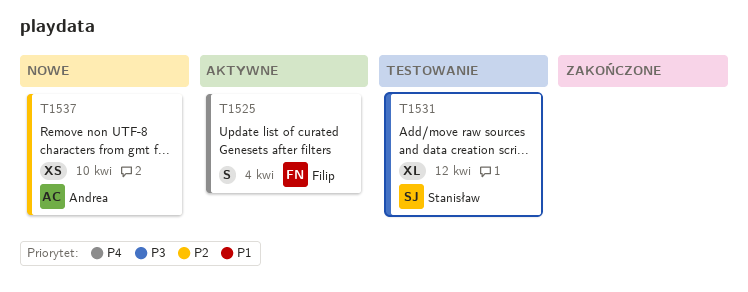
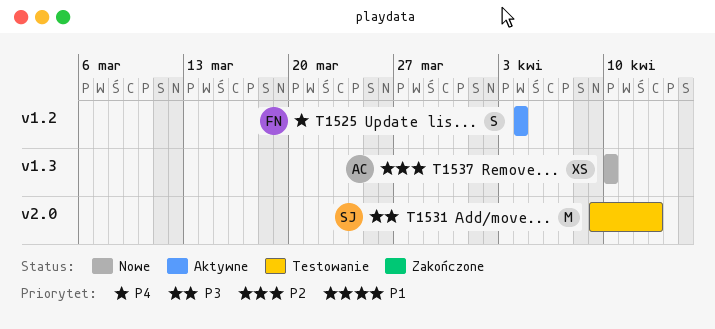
T1531, estimate: XL -> M
T1531, due: Apr 12 -> Apr 13

